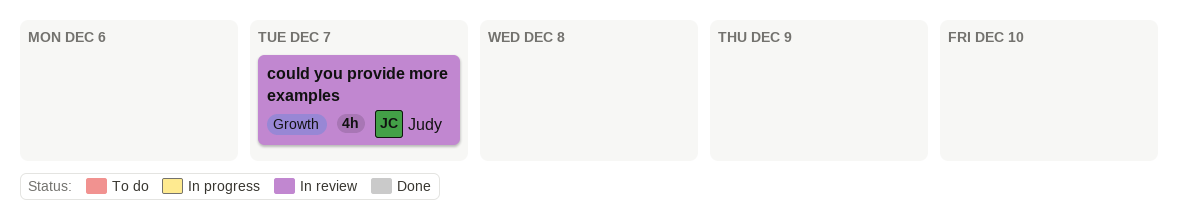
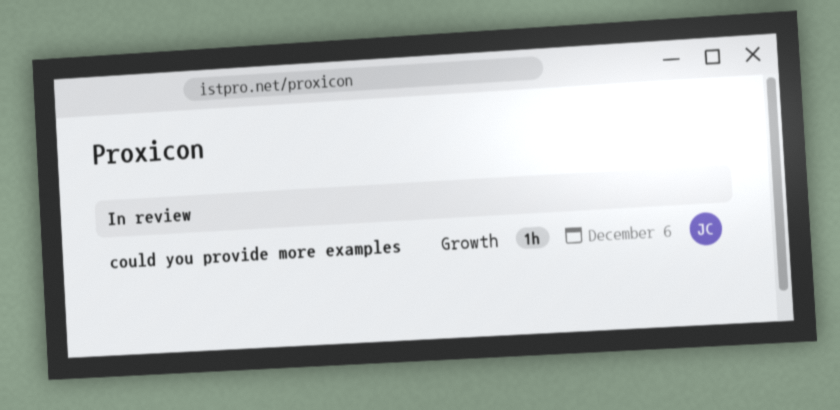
could you provide more examples, estimate: 4h -> 1h
could you provide more examples, due: Dec 7 -> Dec 6

